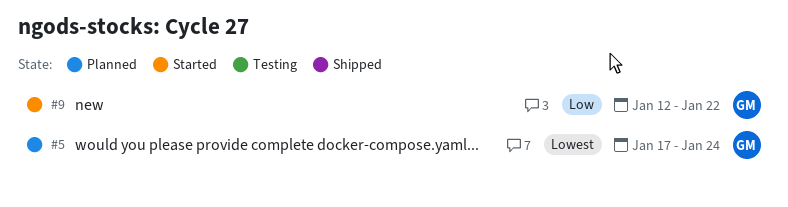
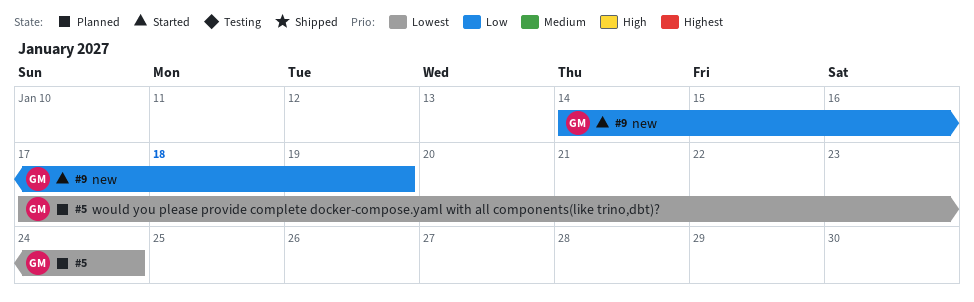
#9, start: Jan 12 -> Jan 14
#9, due: Jan 22 -> Jan 19

